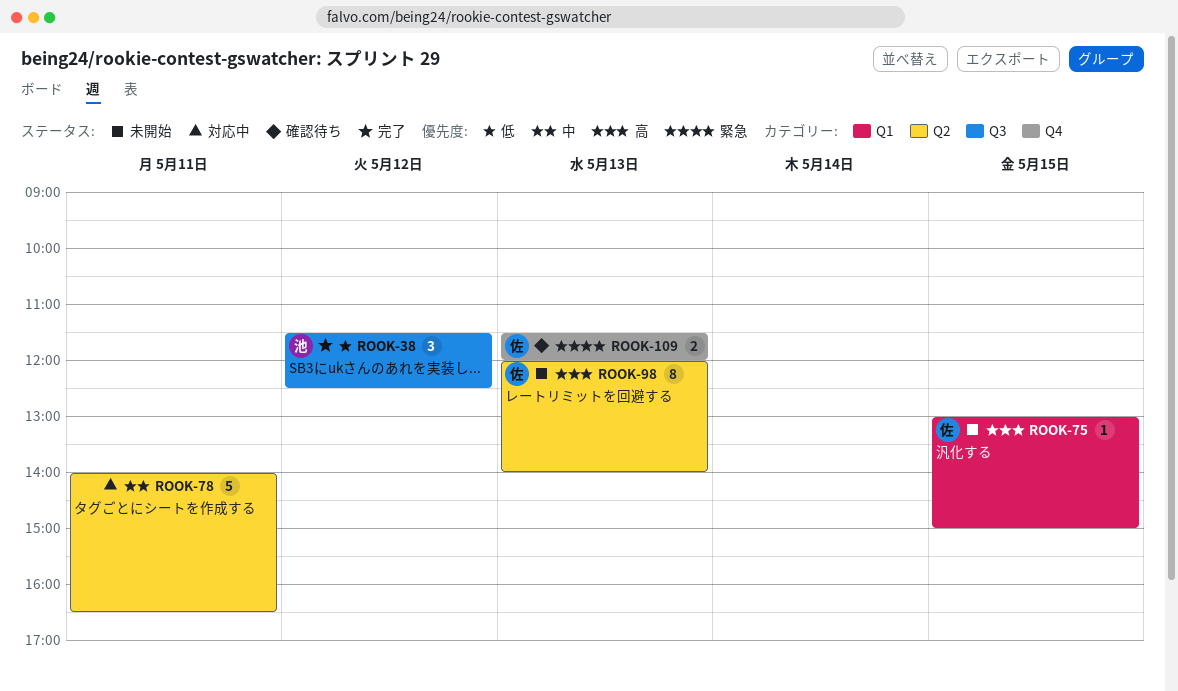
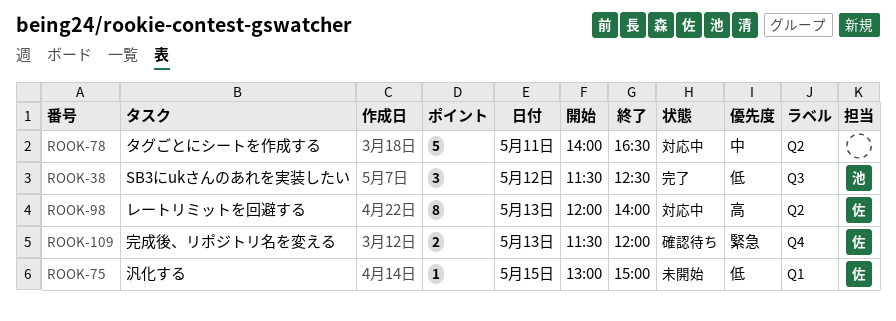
ROOK-75, priority: 高 -> 低
ROOK-98, status: 未開始 -> 対応中

